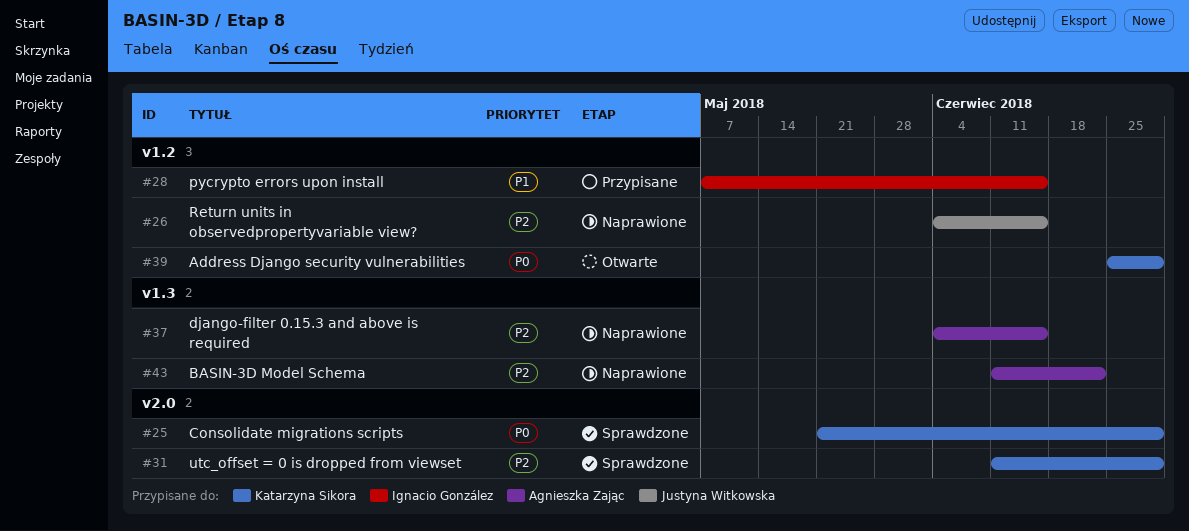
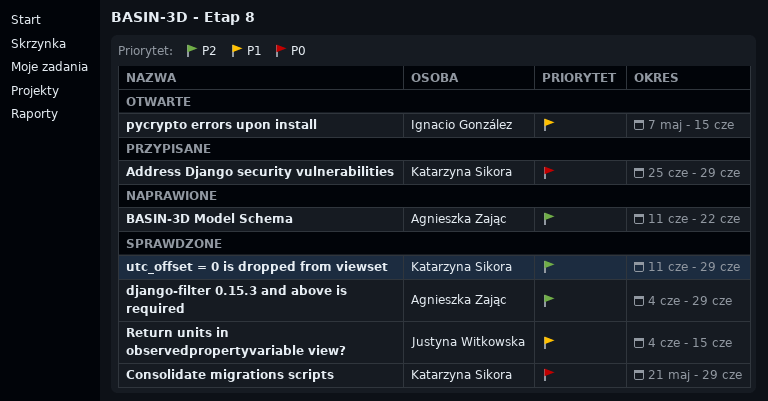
Address Django security vulnerabilities, status: Otwarte -> Przypisane
django-filter 0.15.3 and above is required, status: Naprawione -> Sprawdzone
django-filter 0.15.3 and above is required, due: Jun 15 -> Jun 29
pycrypto errors upon install, status: Przypisane -> Otwarte
Return units in observedpropertyvariable view?, status: Naprawione -> Sprawdzone
Return units in observedpropertyvariable view?, priority: P2 -> P1

